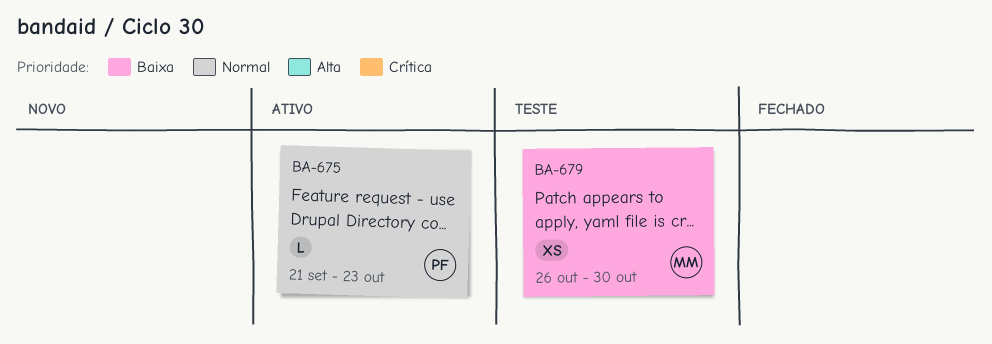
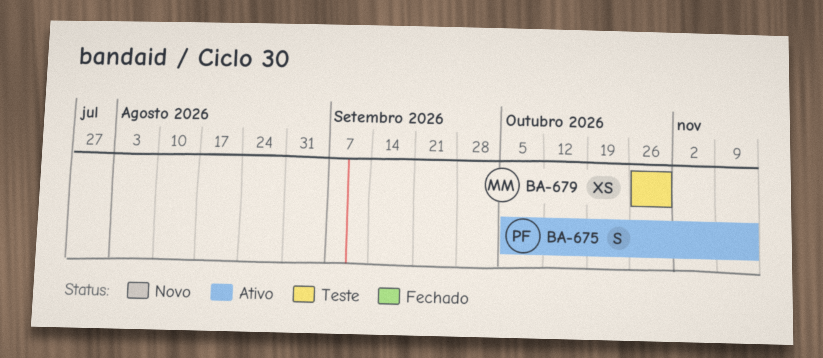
BA-675, estimate: L -> S
BA-675, start: Sep 21 -> Oct 5
BA-675, due: Oct 23 -> Nov 13

